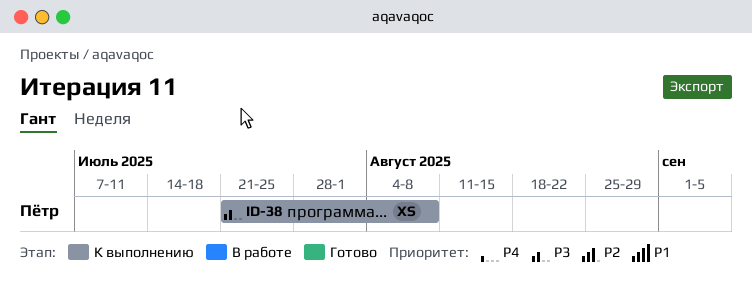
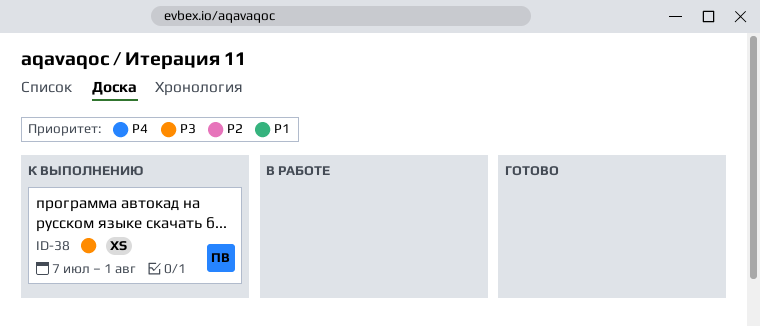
ID-38, start: Jul 21 -> Jul 7
ID-38, due: Aug 8 -> Aug 1

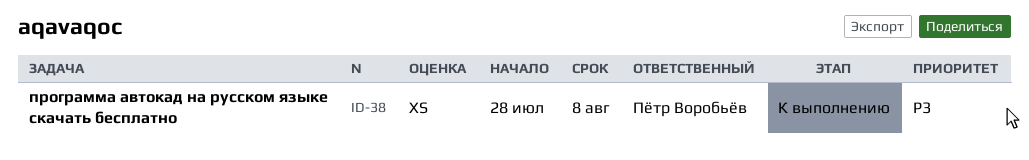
ID-38, start: Jul 7 -> Jul 28
ID-38, due: Aug 1 -> Aug 8

